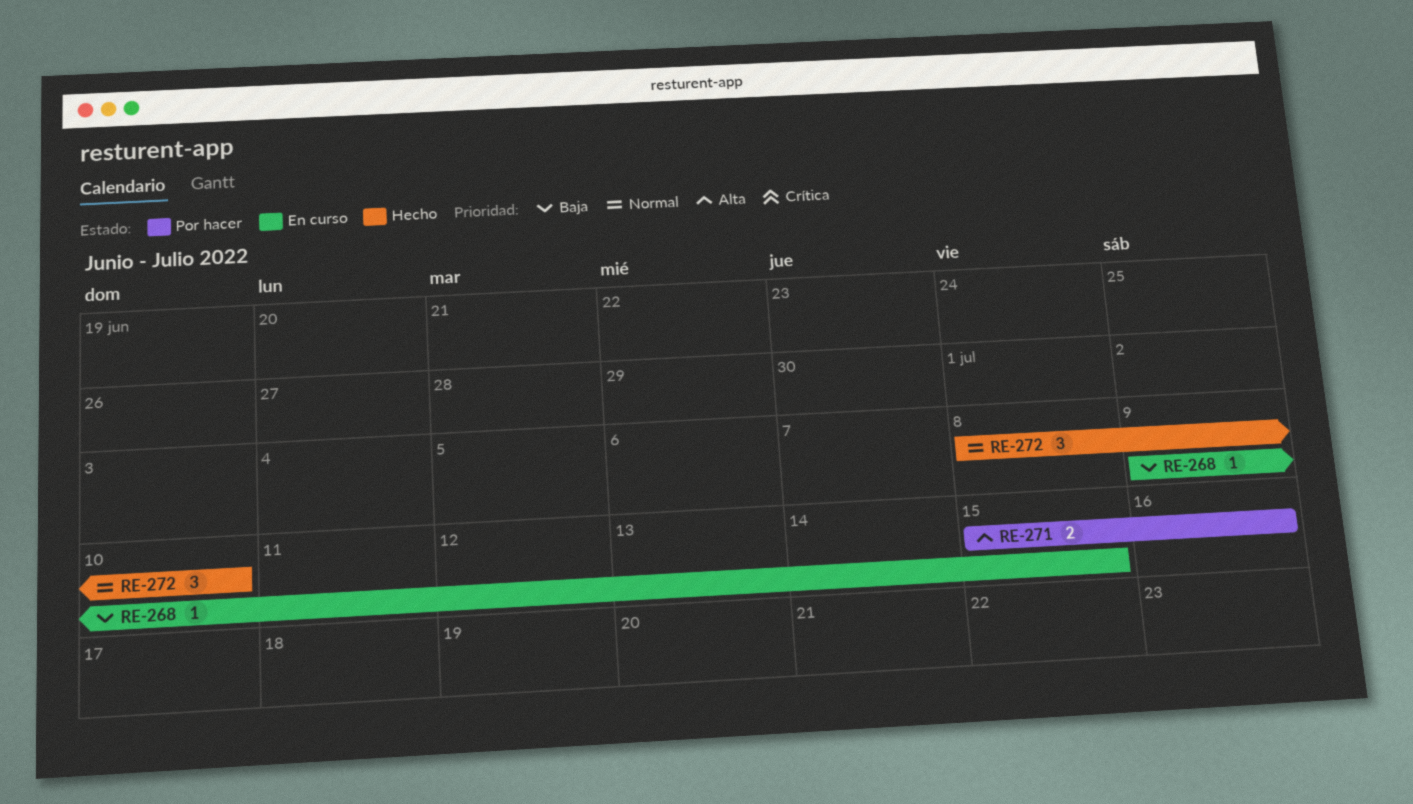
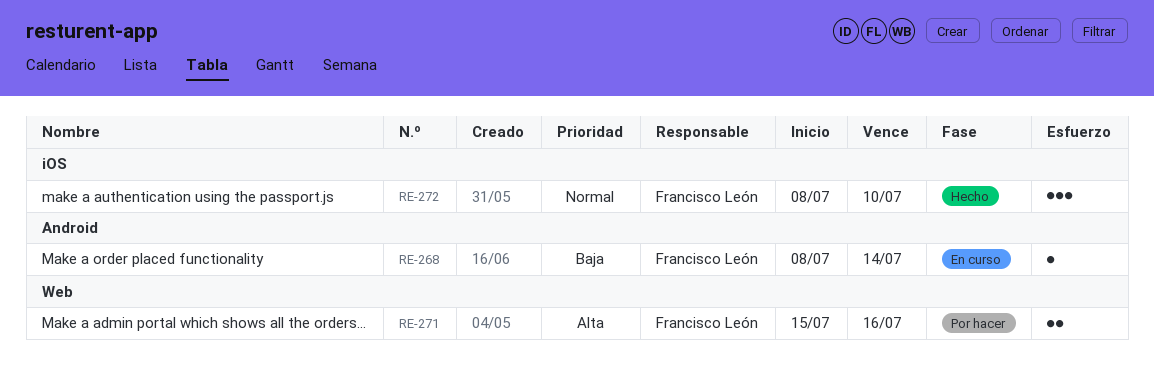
RE-268, start: Jul 9 -> Jul 8
RE-268, due: Jul 15 -> Jul 14

